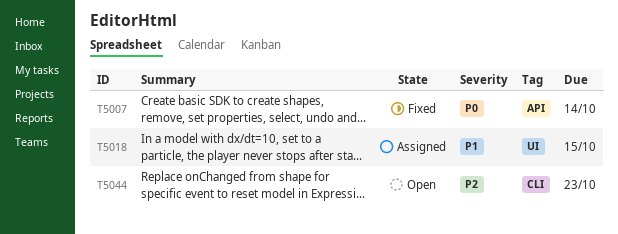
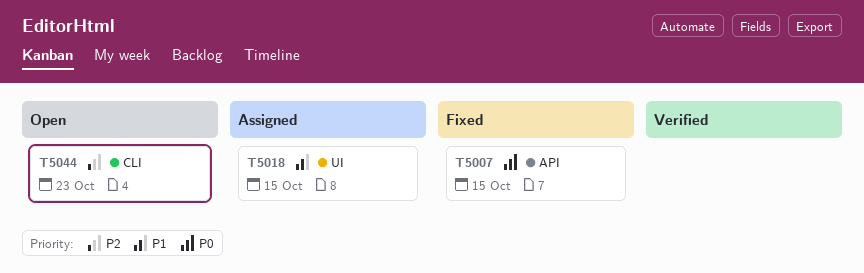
T5007, due: Oct 14 -> Oct 15

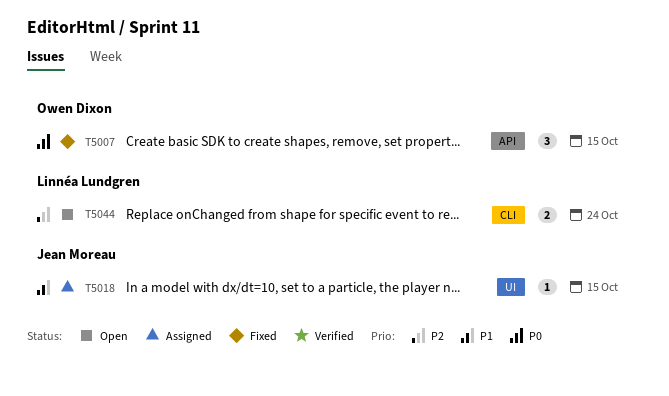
T5044, due: Oct 23 -> Oct 24

